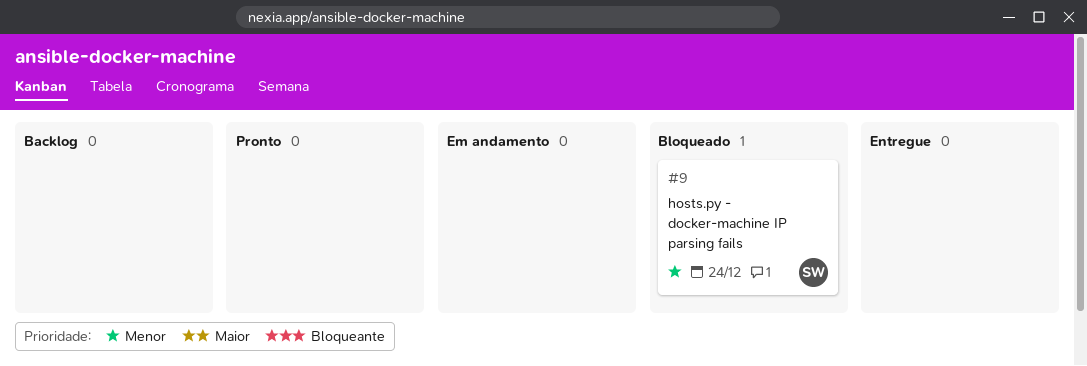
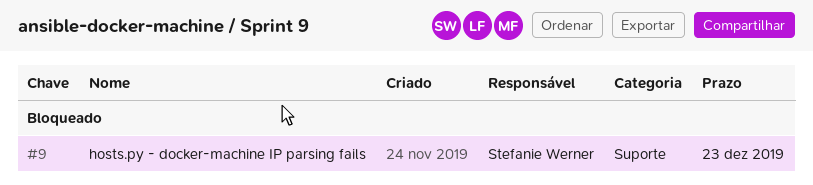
#9, due: Dec 24 -> Dec 23

